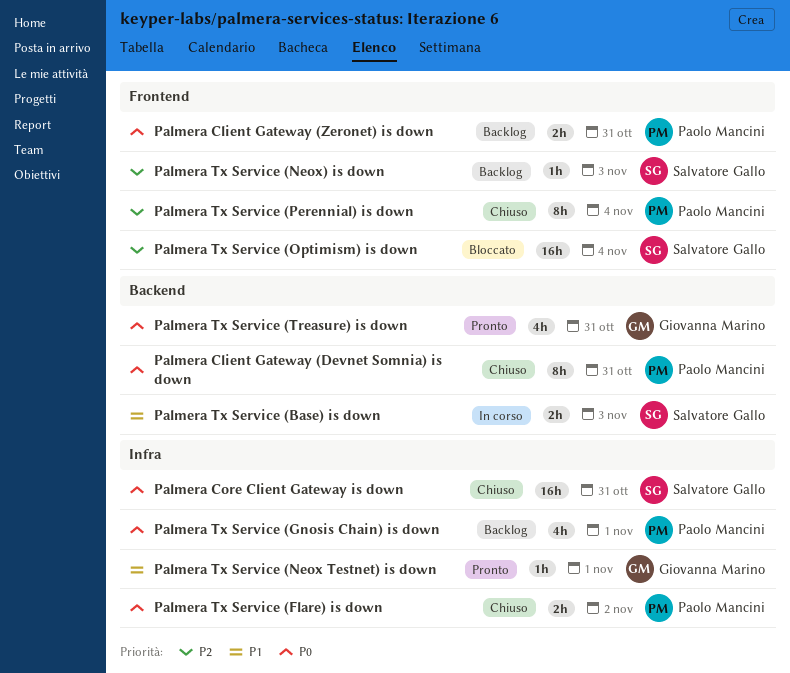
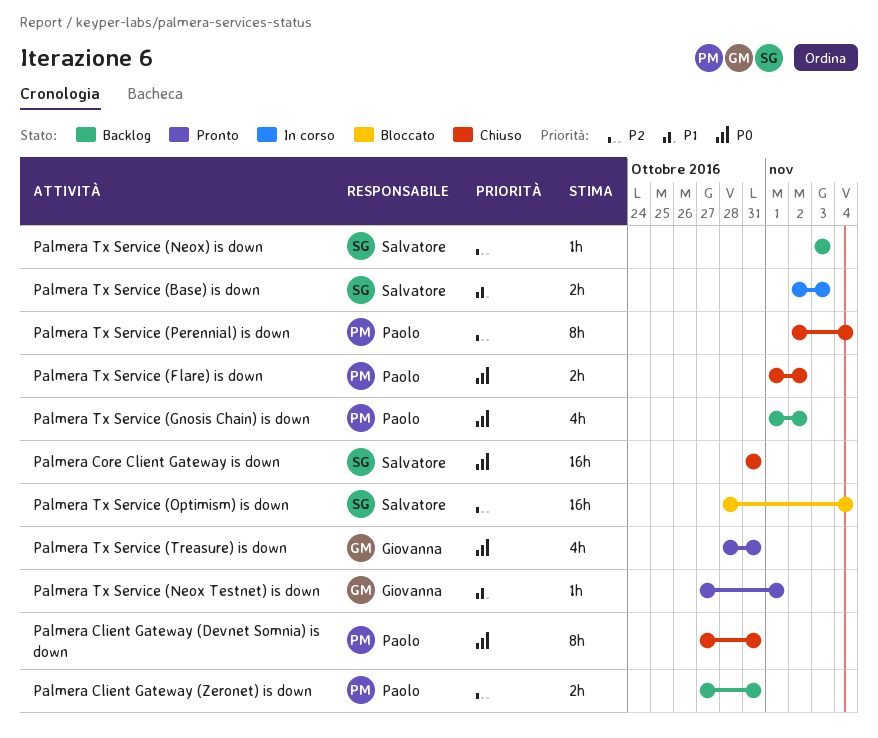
Palmera Client Gateway (Zeronet) is down, priority: P0 -> P2
Palmera Tx Service (Gnosis Chain) is down, due: Nov 1 -> Nov 2

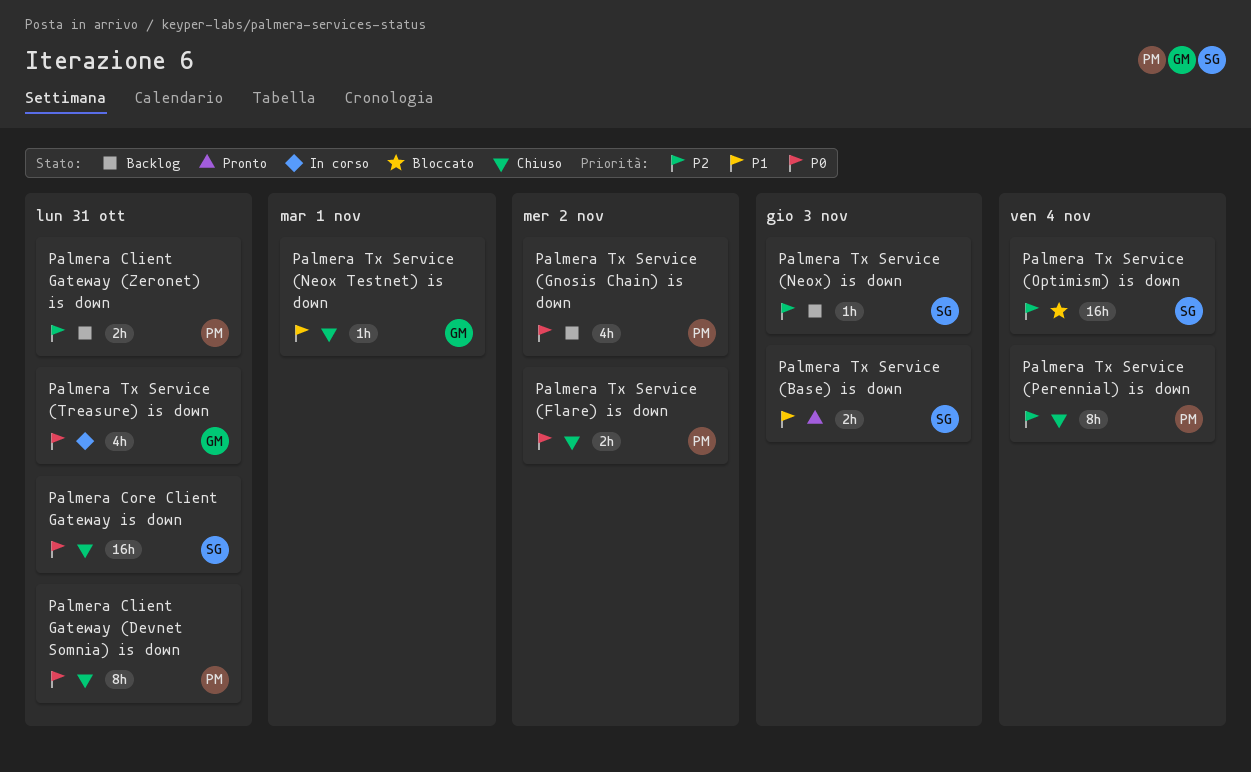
Palmera Tx Service (Base) is down, status: In corso -> Pronto
Palmera Tx Service (Neox Testnet) is down, status: Pronto -> Chiuso
Palmera Tx Service (Treasure) is down, status: Pronto -> In corso

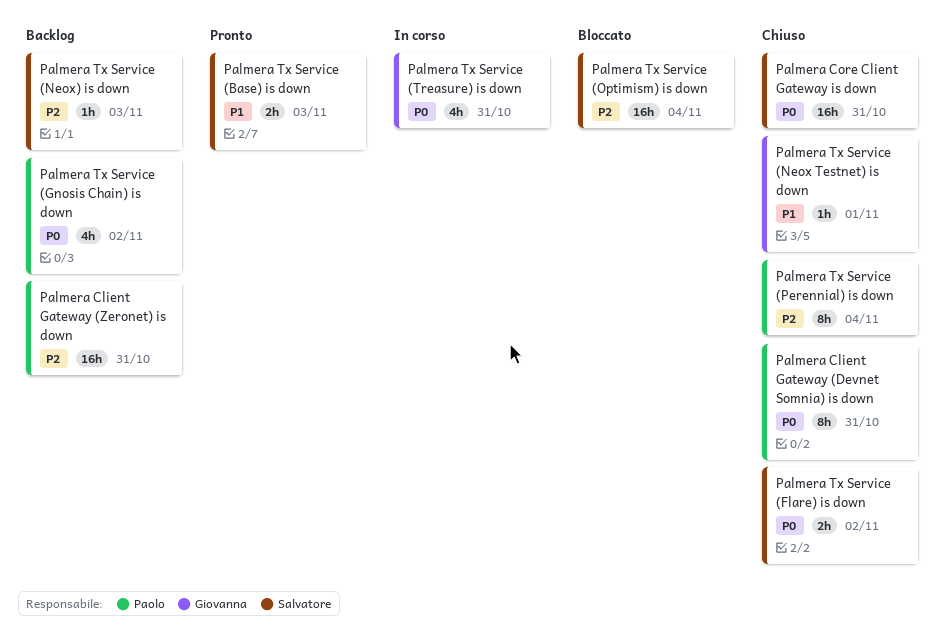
Palmera Client Gateway (Zeronet) is down, estimate: 2h -> 16h
Palmera Tx Service (Flare) is down, owner: Paolo -> Salvatore

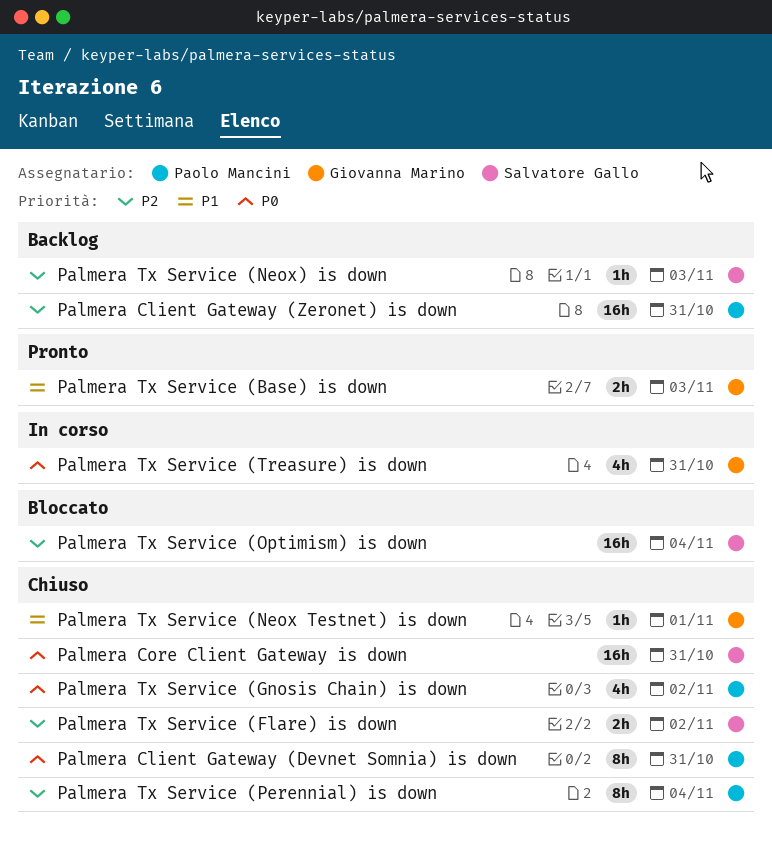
Palmera Tx Service (Base) is down, owner: Salvatore Gallo -> Giovanna Marino
Palmera Tx Service (Flare) is down, priority: P0 -> P2
Palmera Tx Service (Gnosis Chain) is down, status: Backlog -> Chiuso

